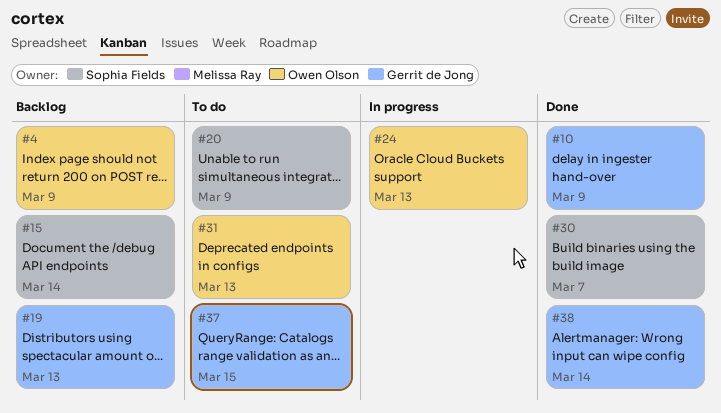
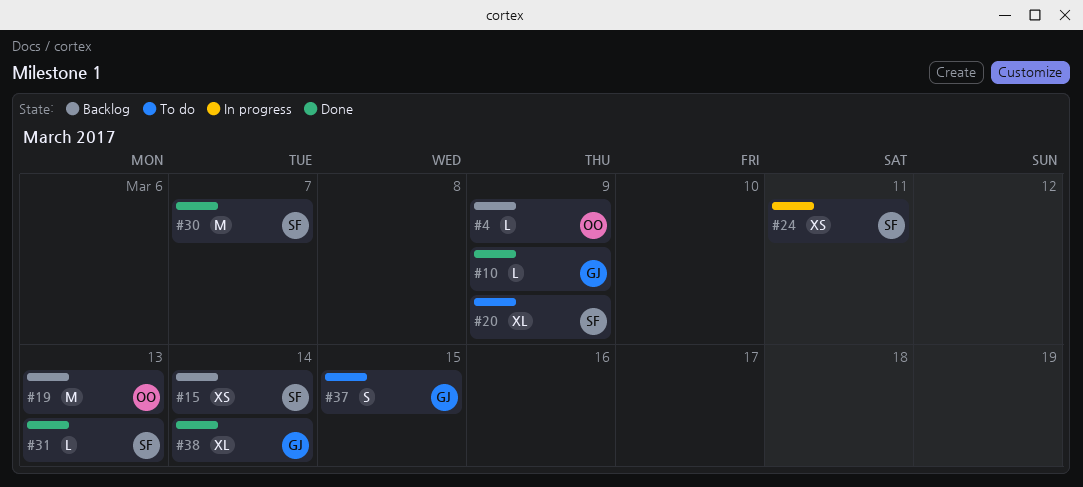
#19, owner: Gerrit de Jong -> Owen Olson
#24, owner: Owen Olson -> Sophia Fields
#24, due: Mar 13 -> Mar 11
#31, status: To do -> Done
#31, owner: Owen Olson -> Sophia Fields

